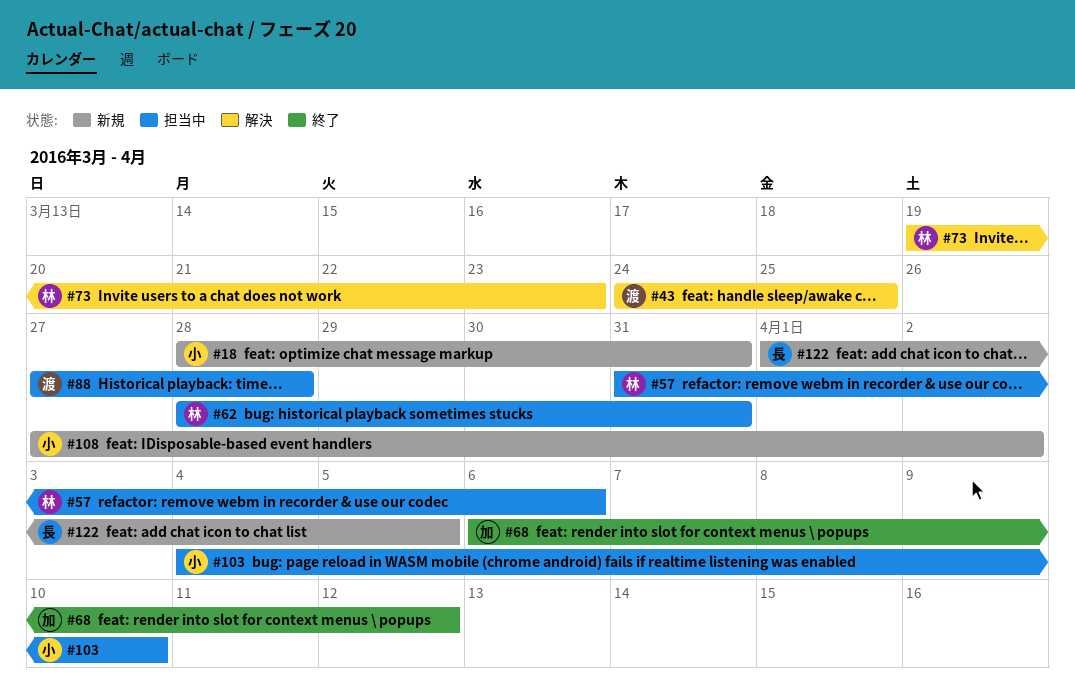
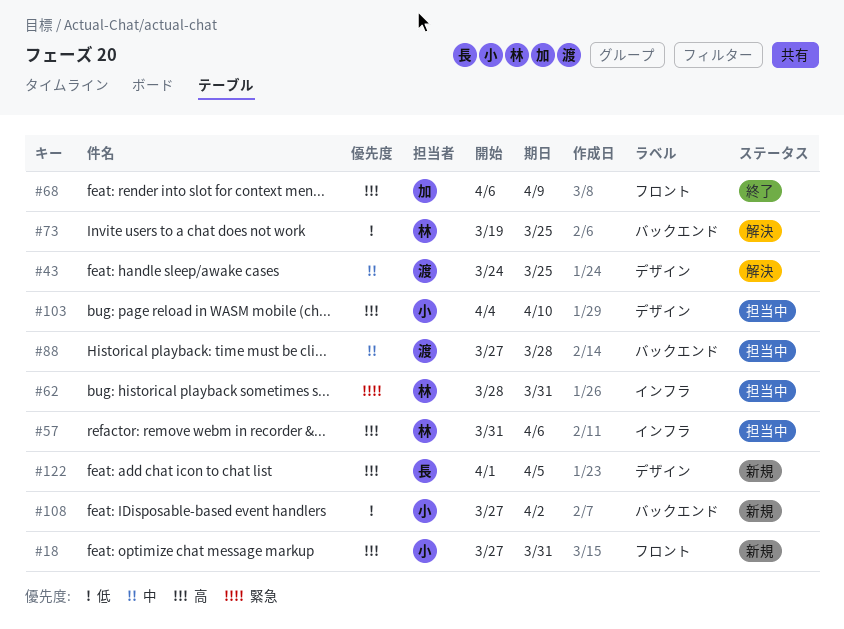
#18, start: Mar 28 -> Mar 27
#68, due: Apr 12 -> Apr 9
#73, due: Mar 23 -> Mar 25

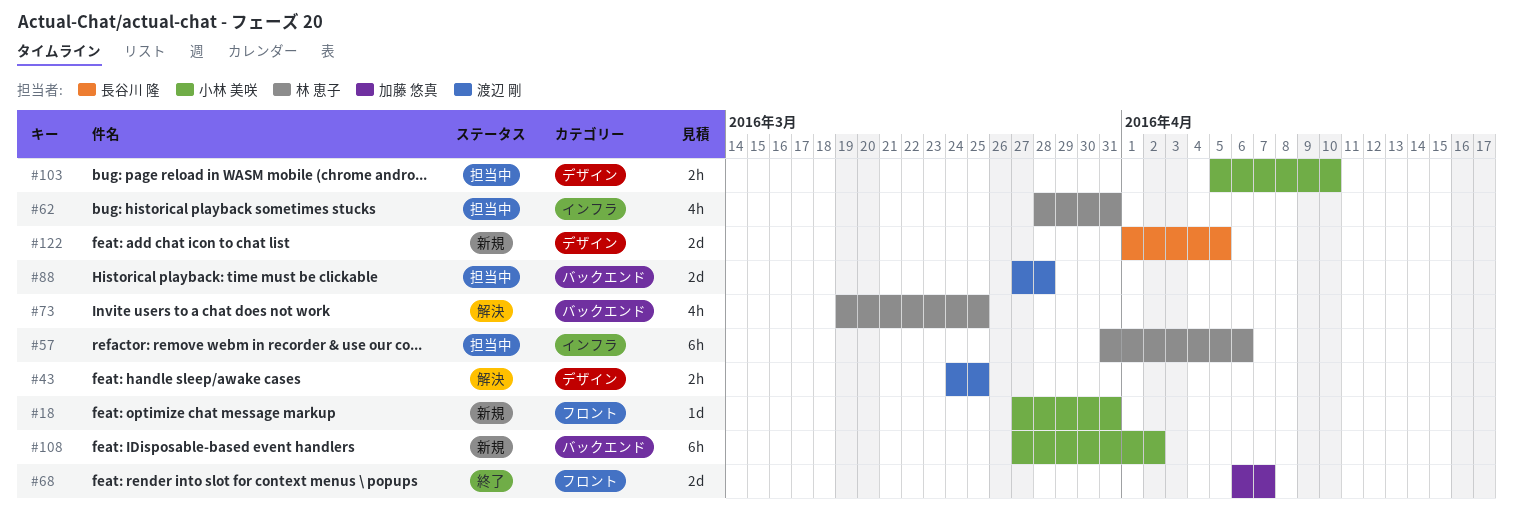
#68, due: Apr 9 -> Apr 7
#103, start: Apr 4 -> Apr 5

